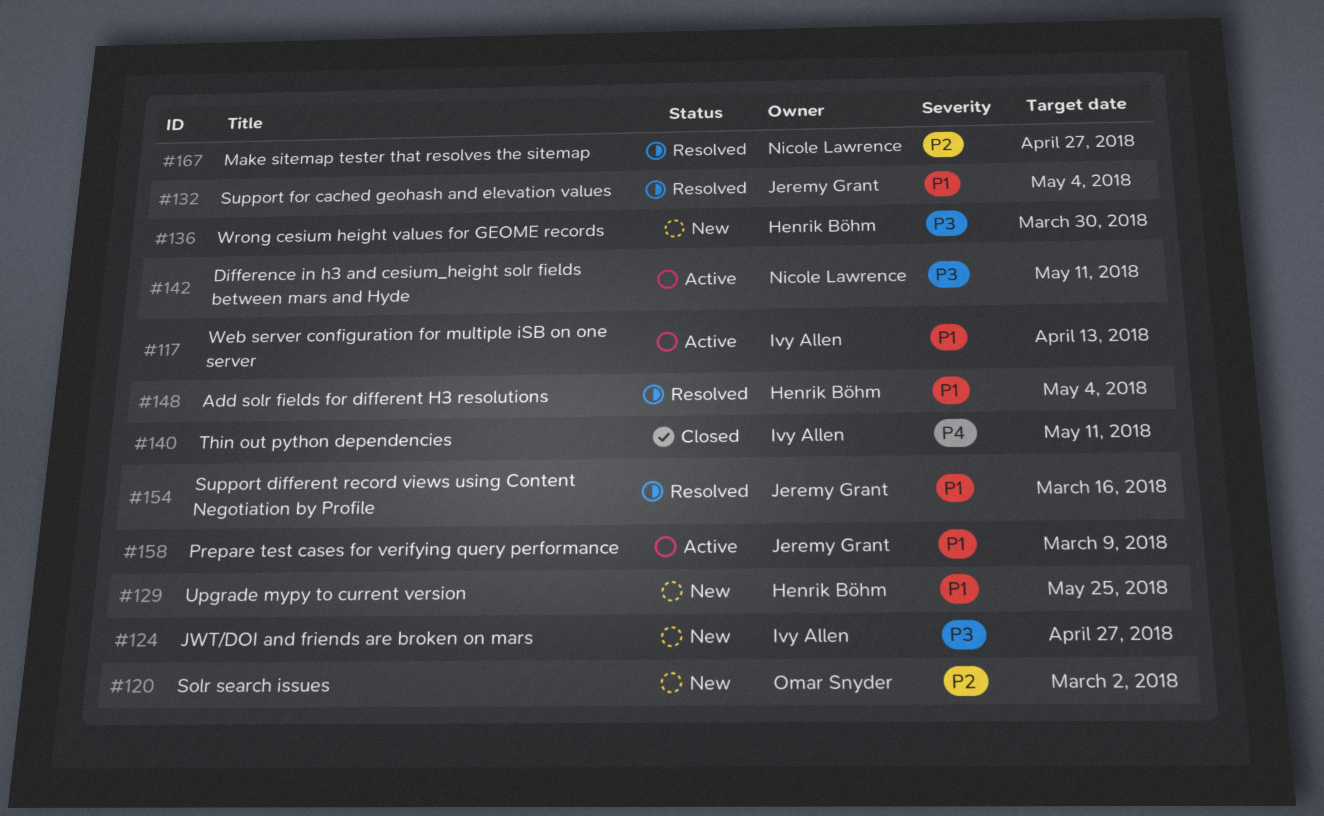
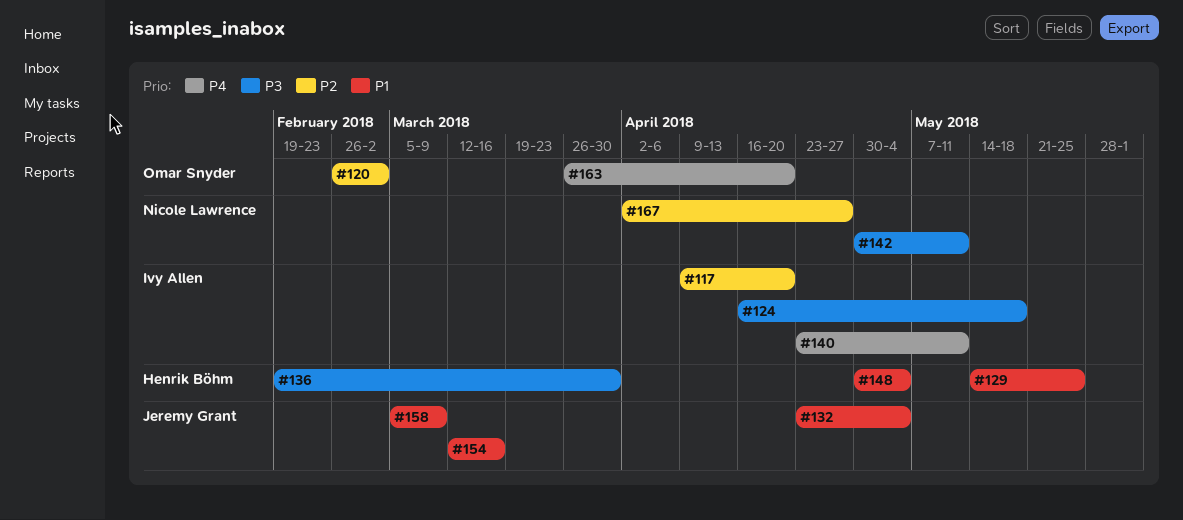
#117, priority: P1 -> P2
#117, due: Apr 13 -> Apr 20
#124, due: Apr 27 -> May 18
#163: none -> present

